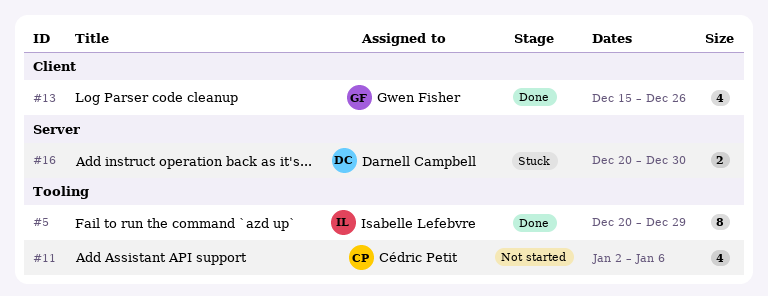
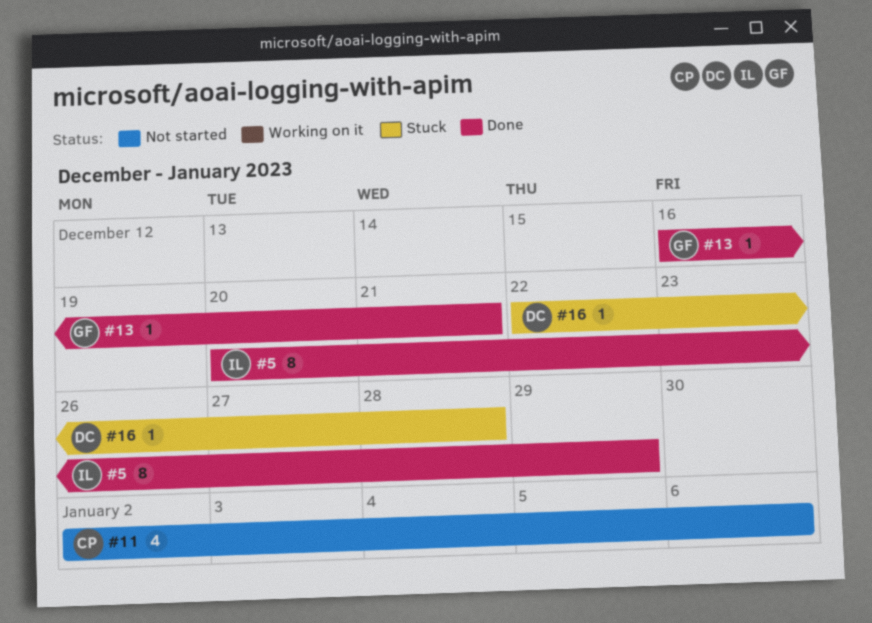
#13, estimate: 4 -> 1
#13, start: Dec 15 -> Dec 16
#13, due: Dec 26 -> Dec 21
#16, estimate: 2 -> 1
#16, start: Dec 20 -> Dec 22
#16, due: Dec 30 -> Dec 28

